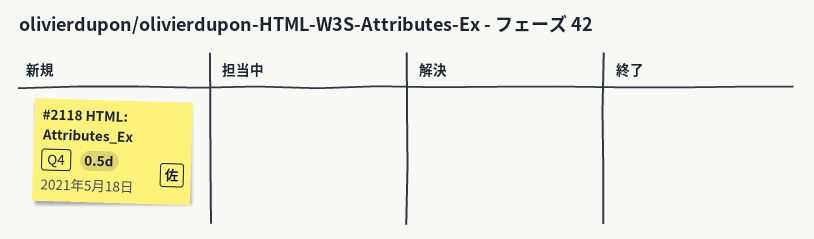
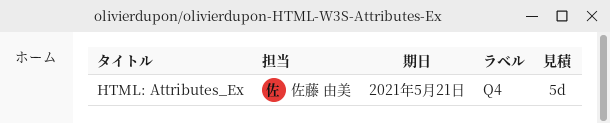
HTML: Attributes_Ex, estimate: 0.5d -> 5d
HTML: Attributes_Ex, due: May 18 -> May 21

